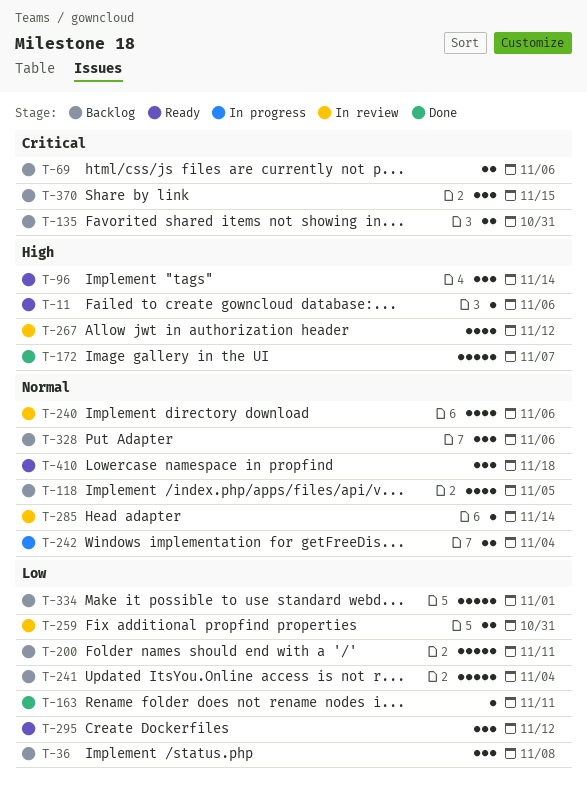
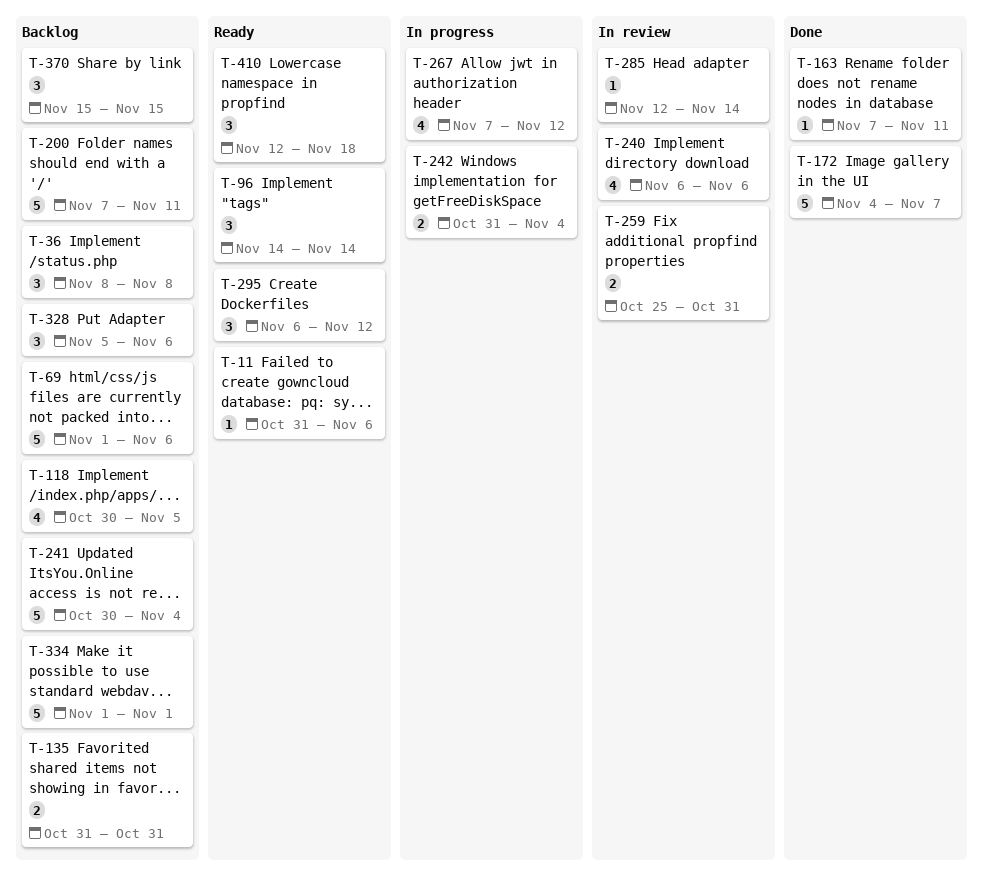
T-69, estimate: 2 -> 5
T-267, status: In review -> In progress

